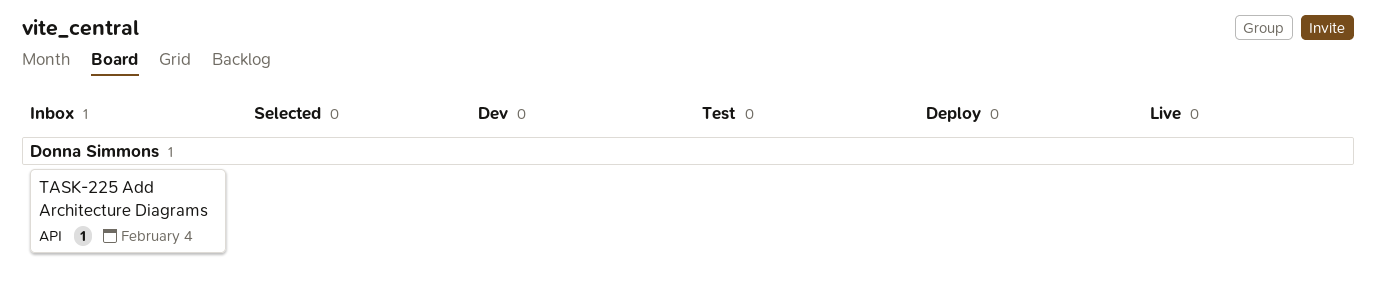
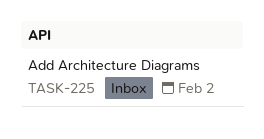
TASK-225, due: Feb 4 -> Feb 2

